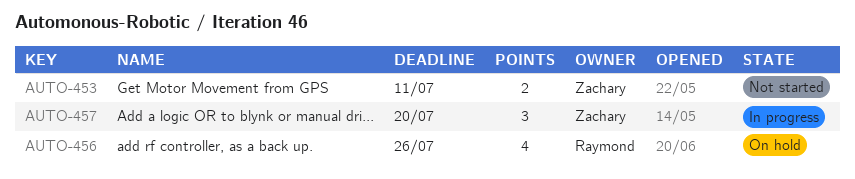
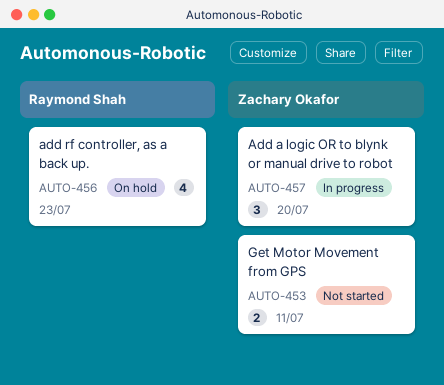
AUTO-456, due: Jul 26 -> Jul 23

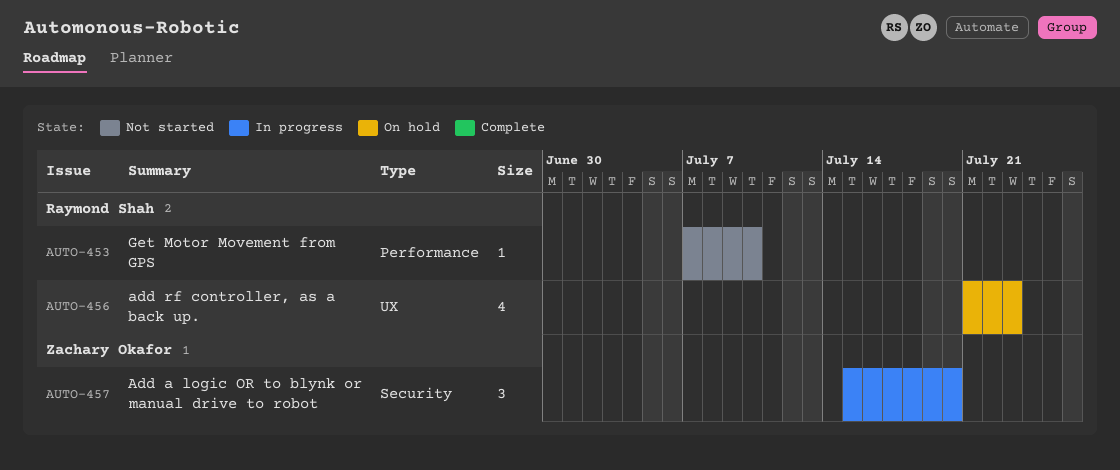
AUTO-453, owner: Zachary Okafor -> Raymond Shah
AUTO-453, estimate: 2 -> 1
AUTO-453, due: Jul 11 -> Jul 10

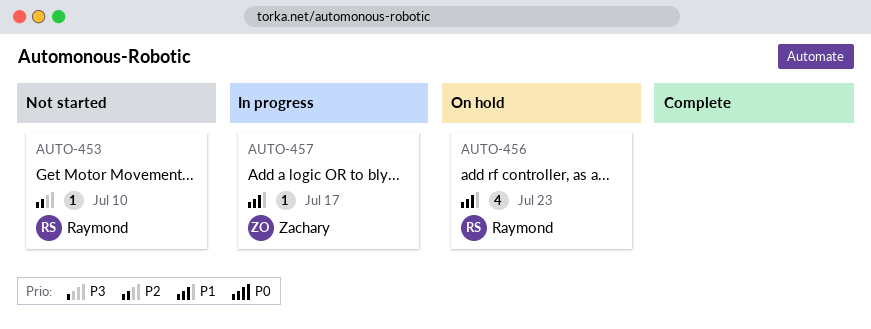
AUTO-457, estimate: 3 -> 1
AUTO-457, due: Jul 20 -> Jul 17

